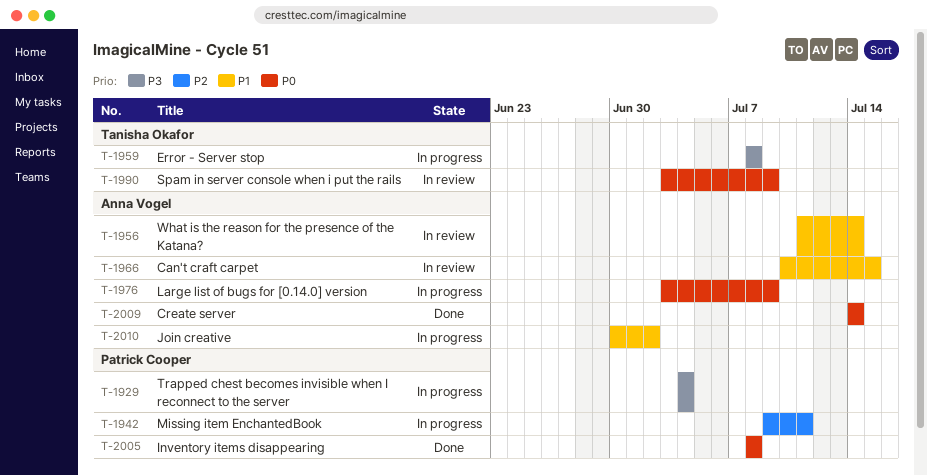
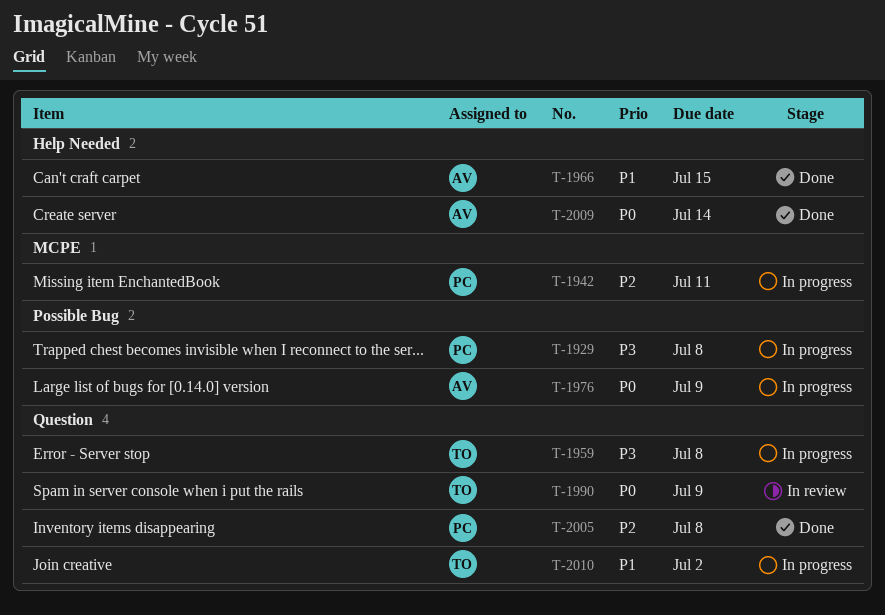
T-1929, due: Jul 4 -> Jul 8
T-1956: present -> none
T-1966, status: In review -> Done
T-2005, priority: P0 -> P2
T-2010, owner: Anna Vogel -> Tanisha Okafor

